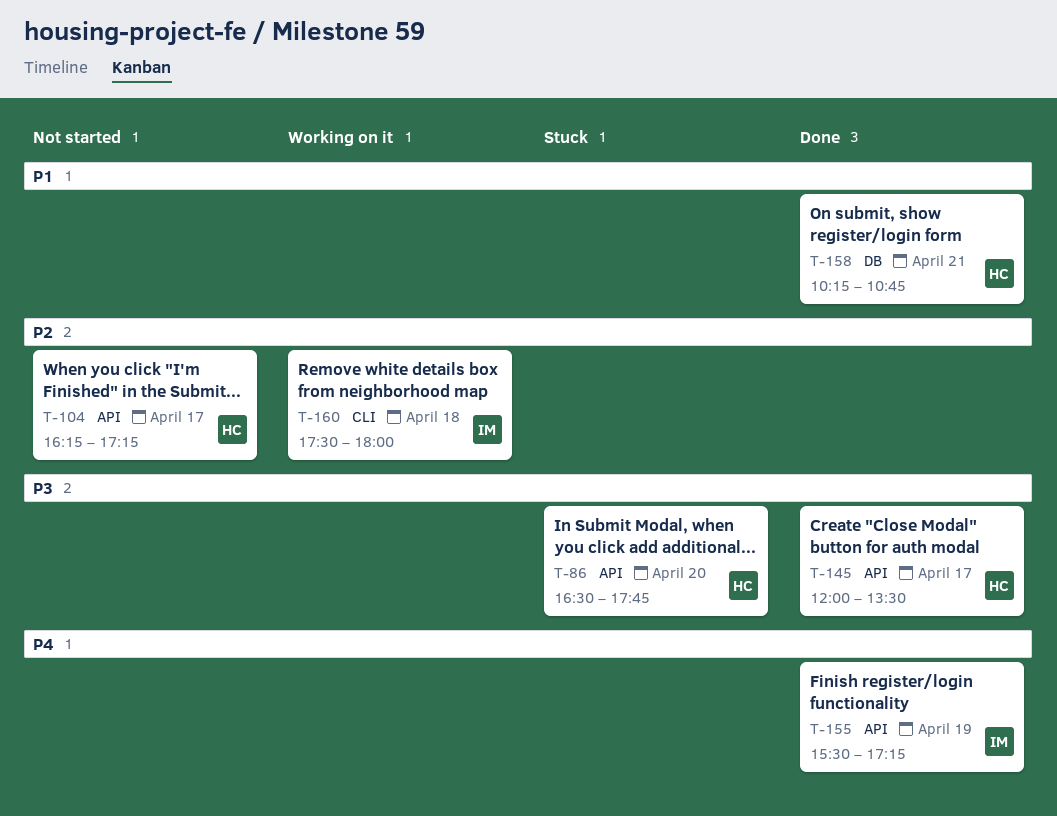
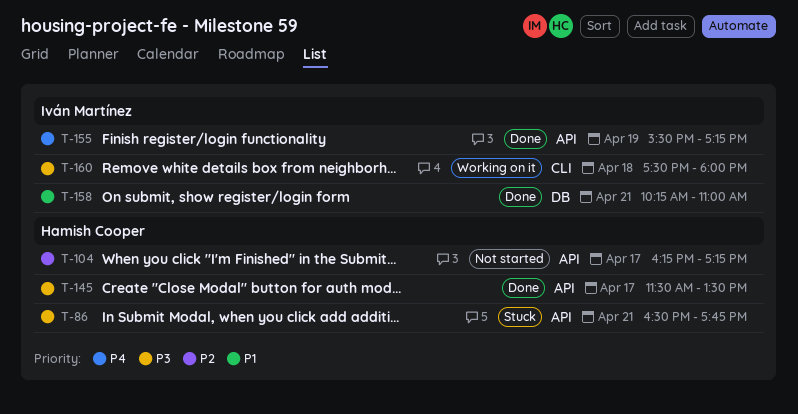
T-86, day: Apr 20 -> Apr 21
T-145, begins: 12:00 -> 11:30
T-158, owner: Hamish Cooper -> Iván Martínez
T-158, ends: 10:45 -> 11:00
T-160, priority: P2 -> P3

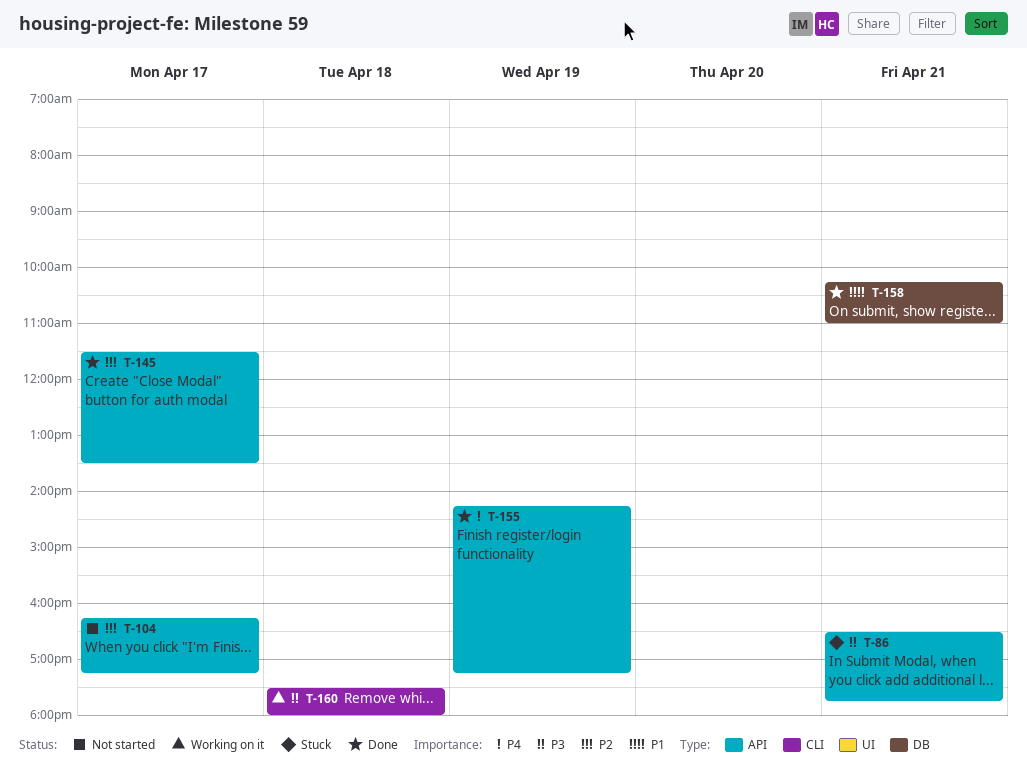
T-145, priority: P3 -> P2
T-155, begins: 15:30 -> 14:15

